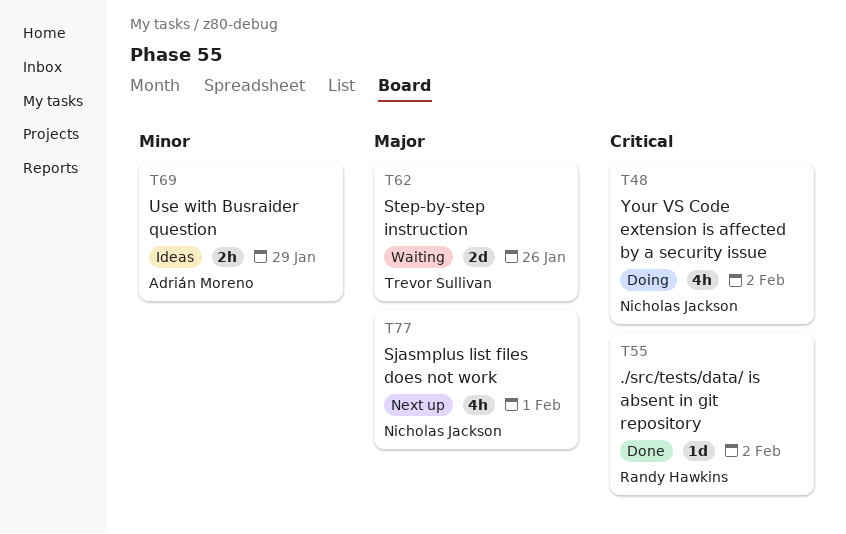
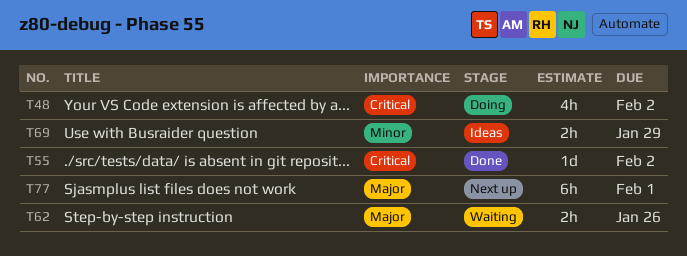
T62, estimate: 2d -> 2h
T77, estimate: 4h -> 6h

